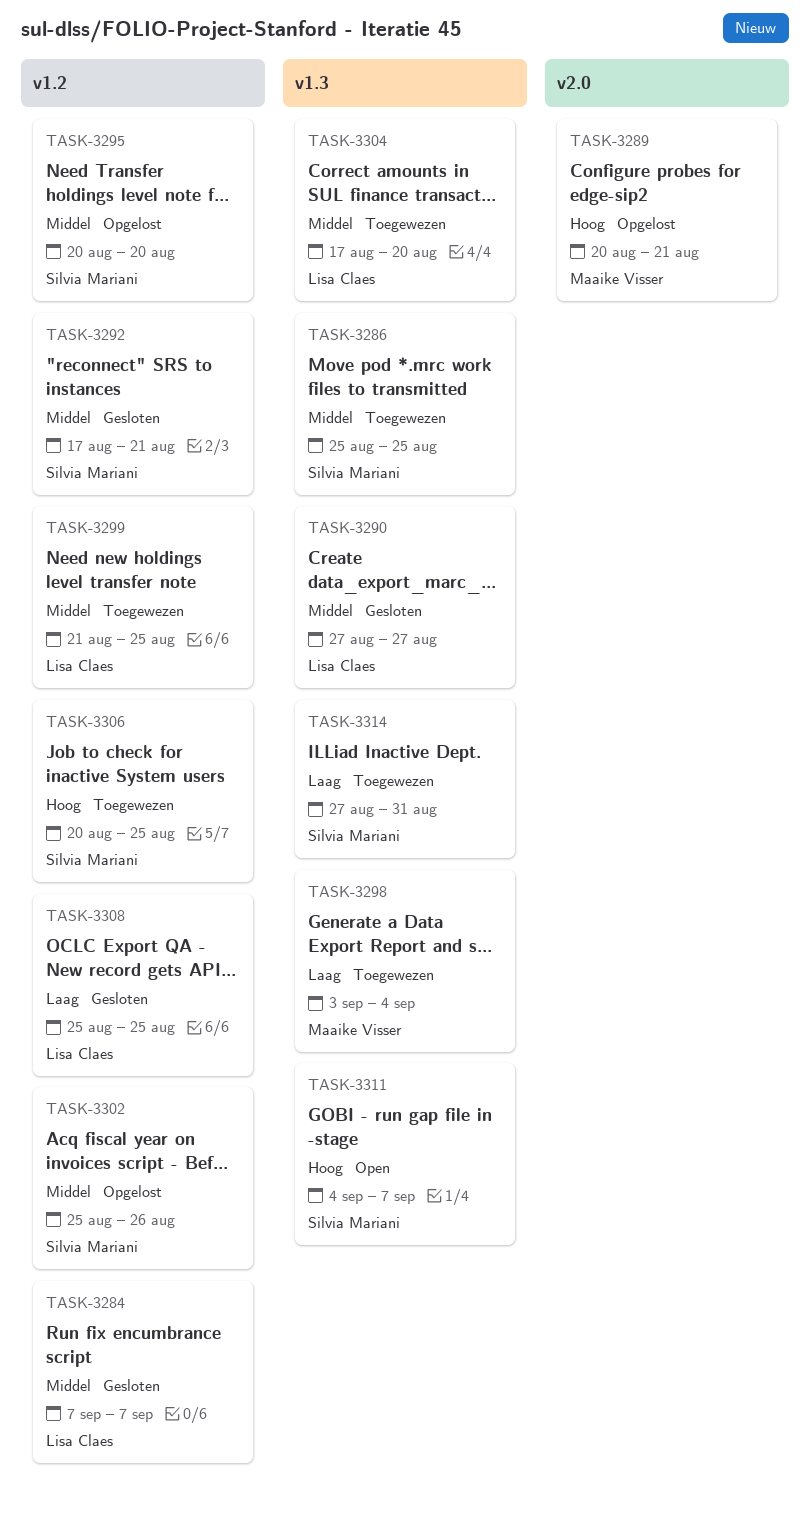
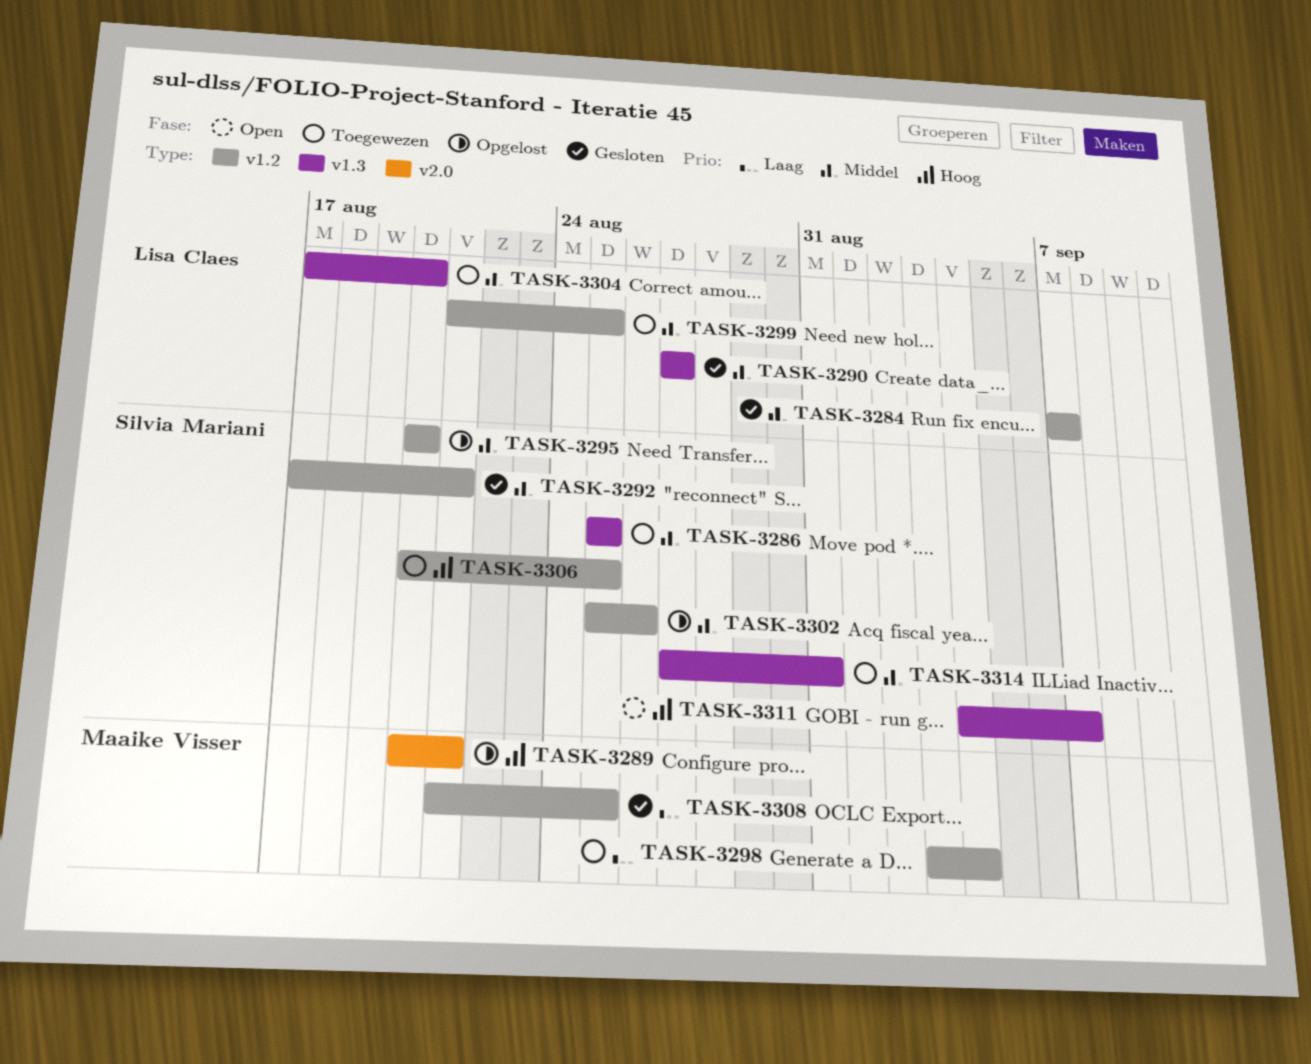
TASK-3298, label: v1.3 -> v1.2
TASK-3308, owner: Lisa Claes -> Maaike Visser
TASK-3308, start: Aug 25 -> Aug 21
TASK-3314, priority: Laag -> Middel

